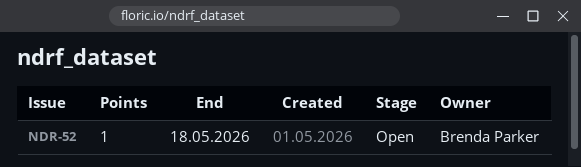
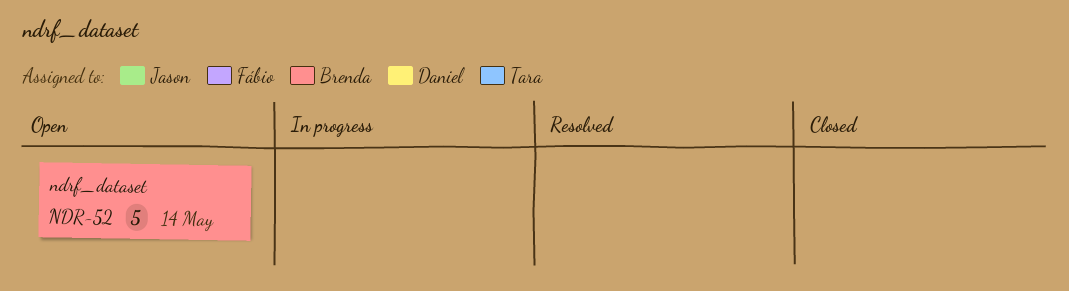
NDR-52, estimate: 1 -> 5
NDR-52, due: May 18 -> May 14

